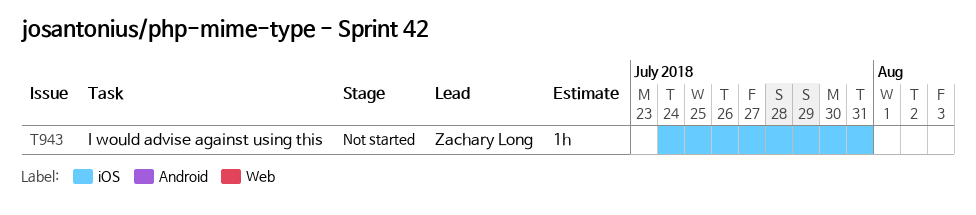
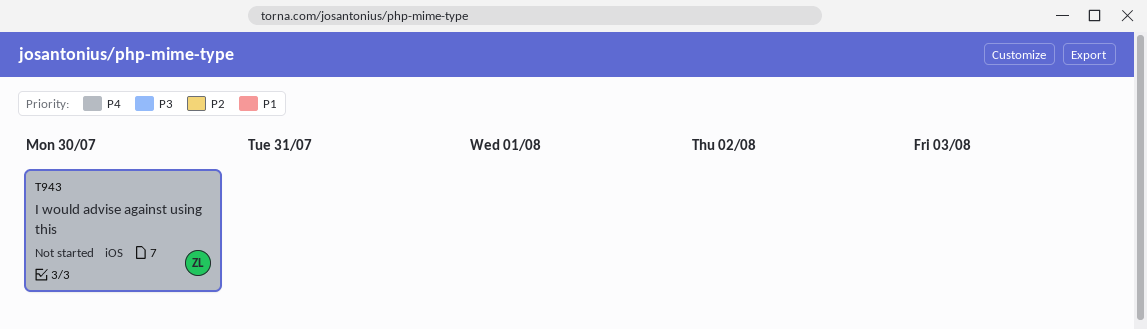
T943, due: Jul 31 -> Jul 30

